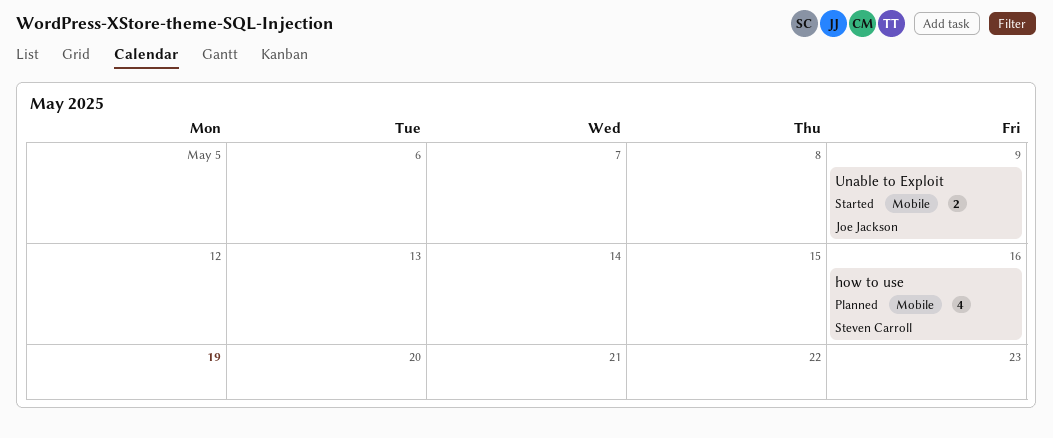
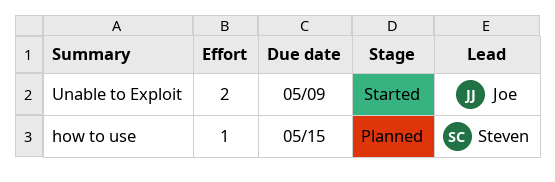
how to use, estimate: 4 -> 1
how to use, due: May 16 -> May 15

